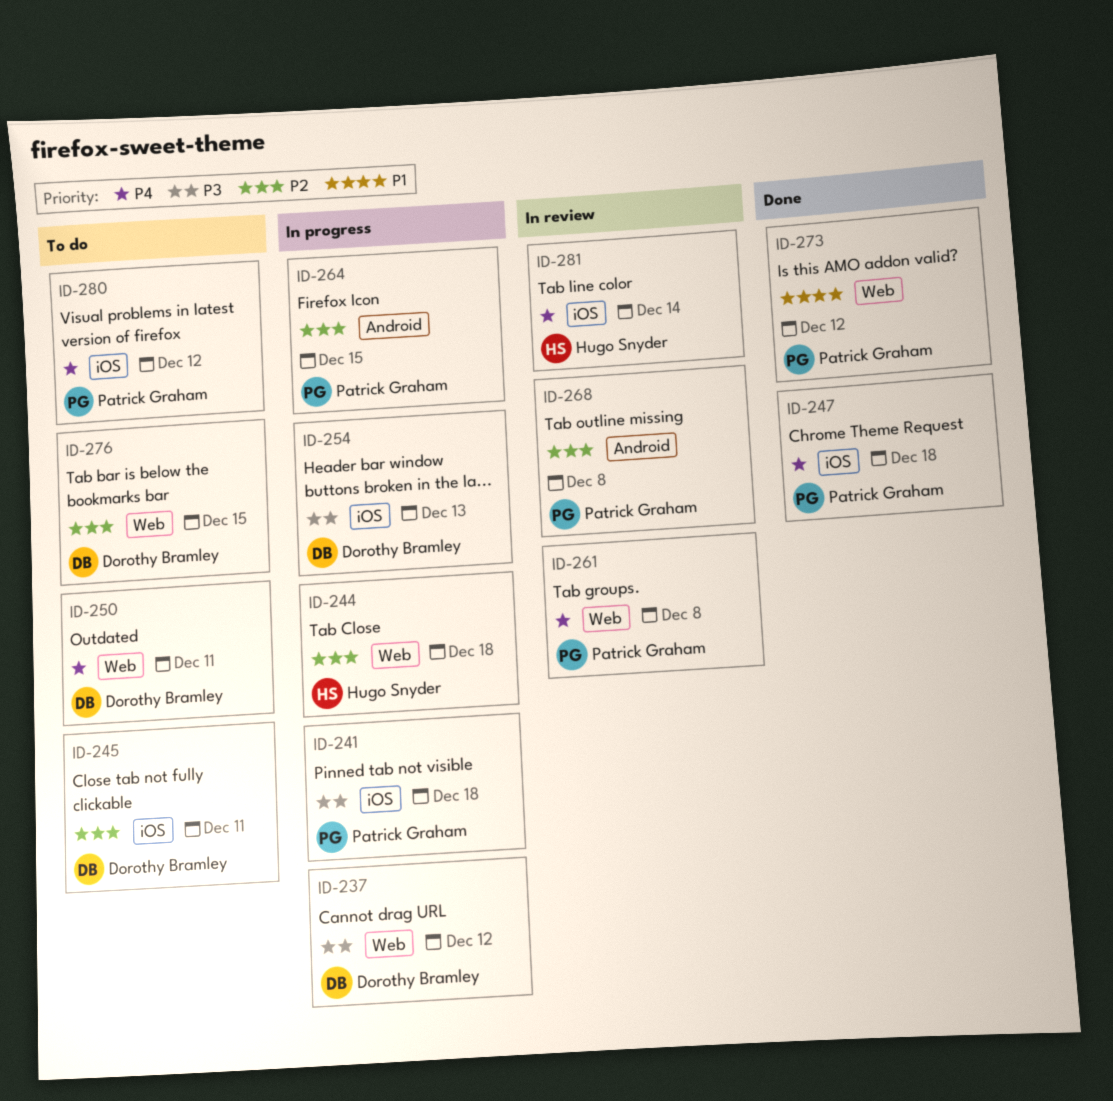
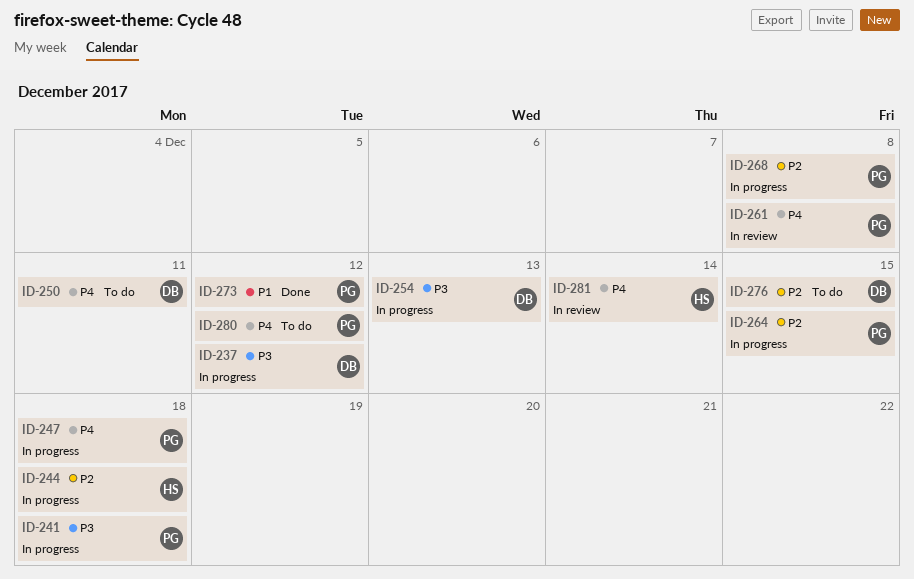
ID-245: present -> none
ID-247, status: Done -> In progress
ID-268, status: In review -> In progress

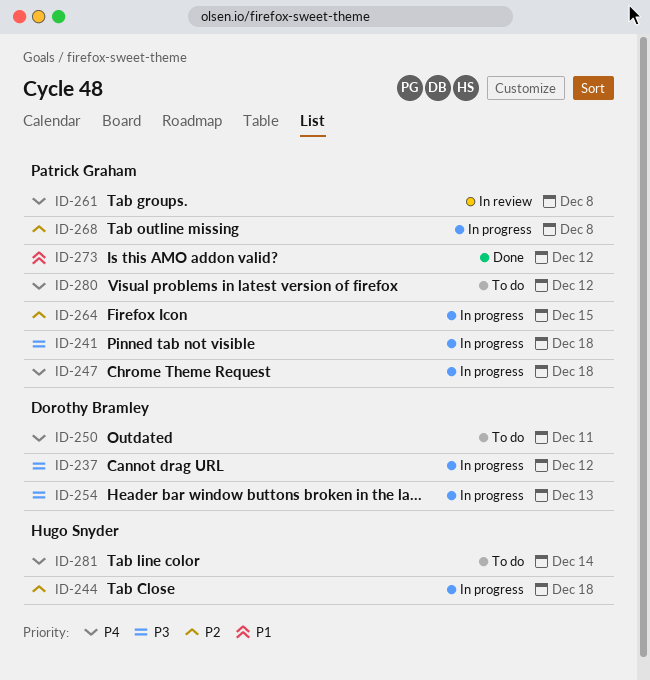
ID-276: present -> none
ID-281, status: In review -> To do

